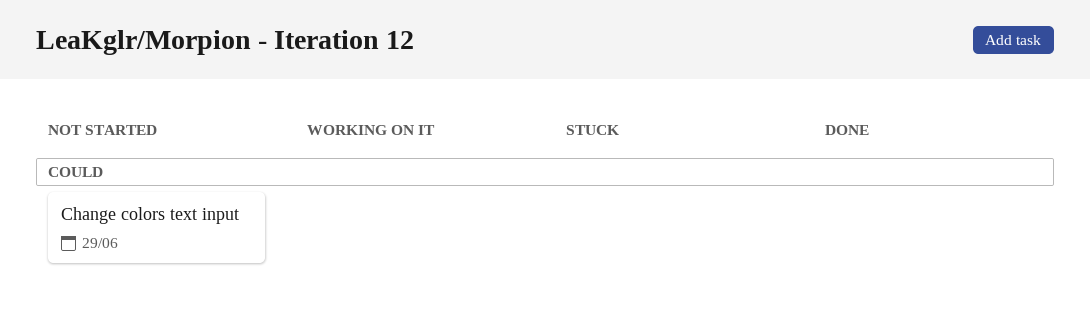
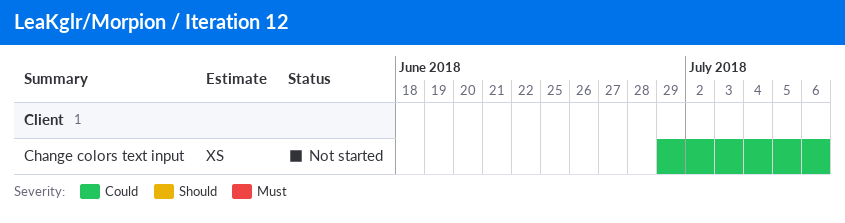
Change colors text input, due: Jun 29 -> Jul 6

